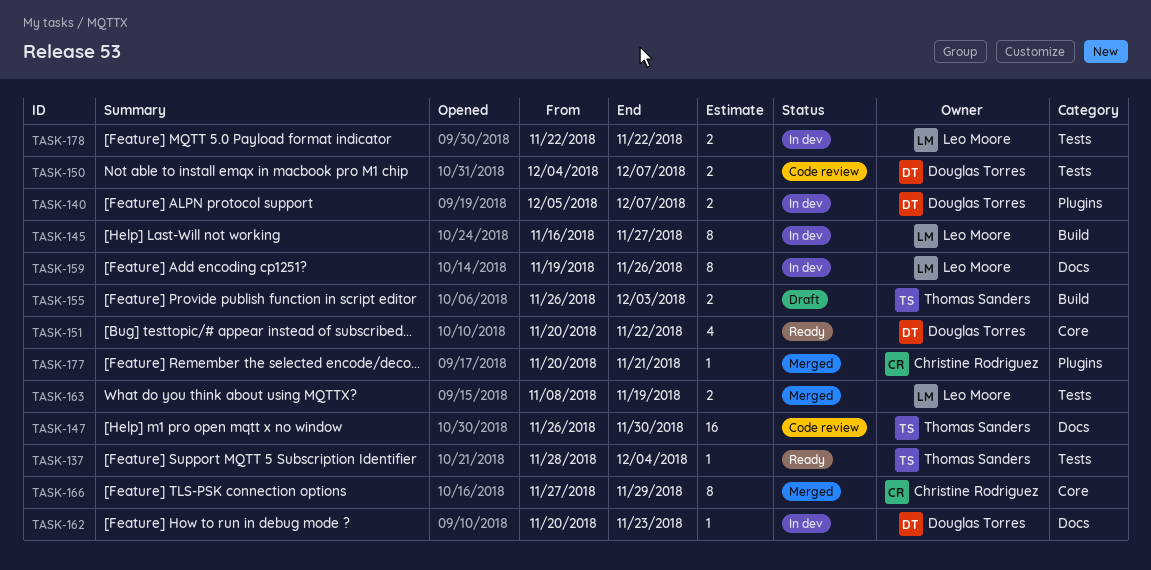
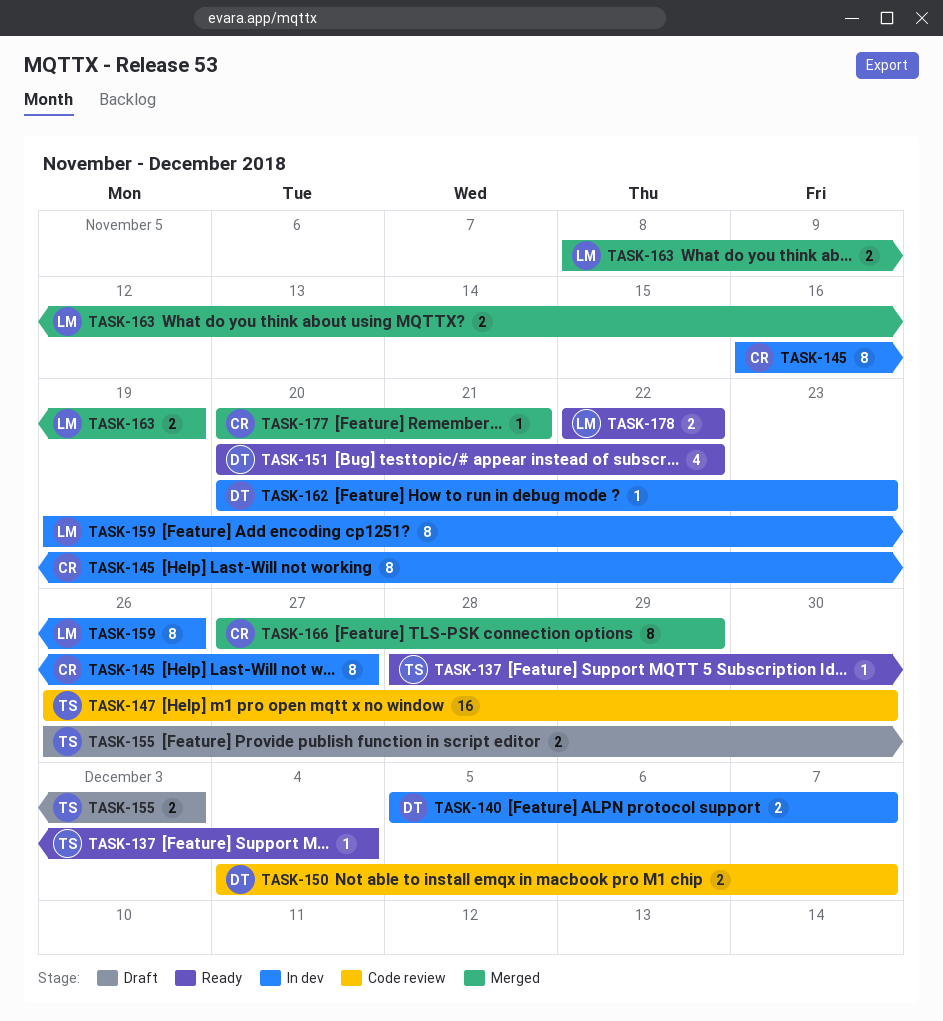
TASK-145, owner: Leo Moore -> Christine Rodriguez
TASK-178, status: In dev -> Ready

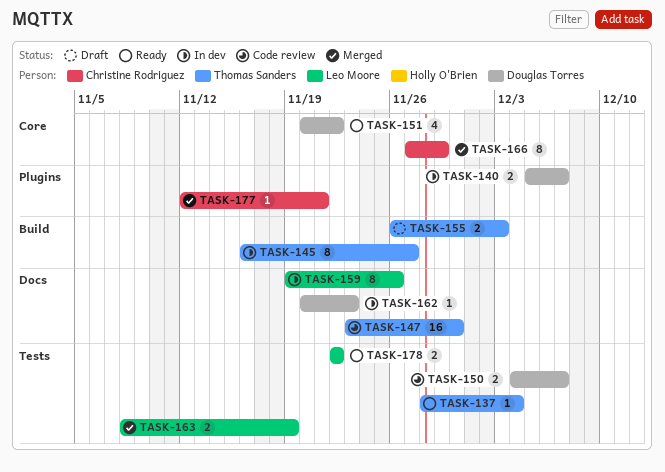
TASK-145, owner: Christine Rodriguez -> Thomas Sanders
TASK-147, start: Nov 26 -> Nov 23
TASK-177, start: Nov 20 -> Nov 12

